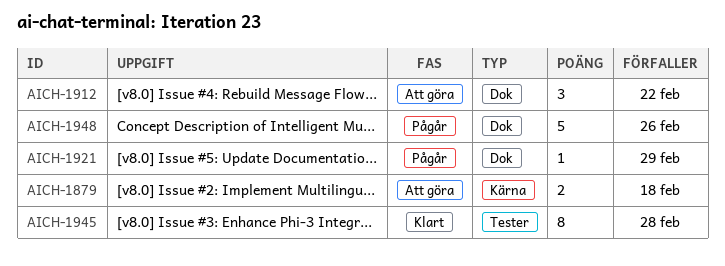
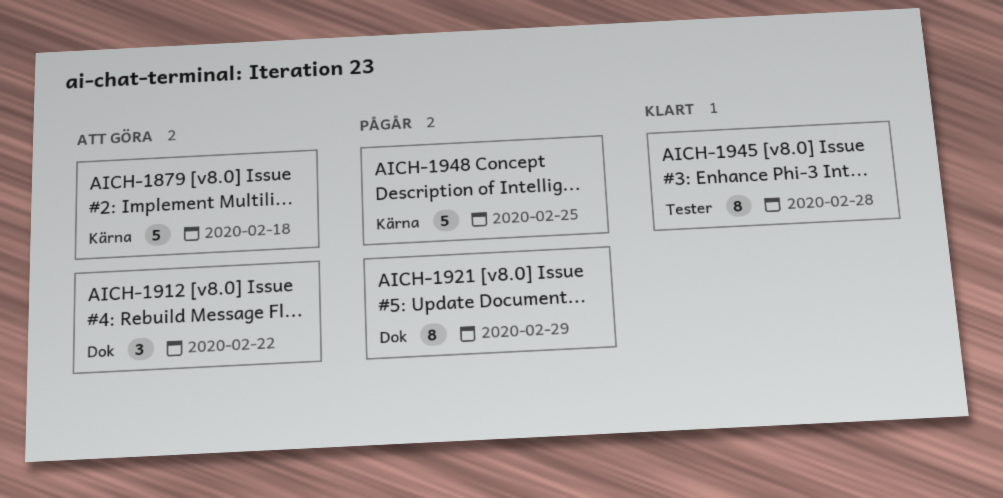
AICH-1879, estimate: 2 -> 5
AICH-1921, estimate: 1 -> 8
AICH-1948, label: Dok -> Kärna
AICH-1948, due: Feb 26 -> Feb 25

